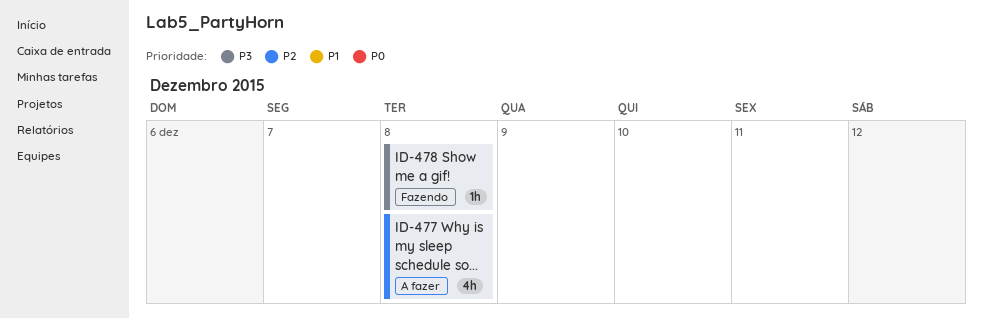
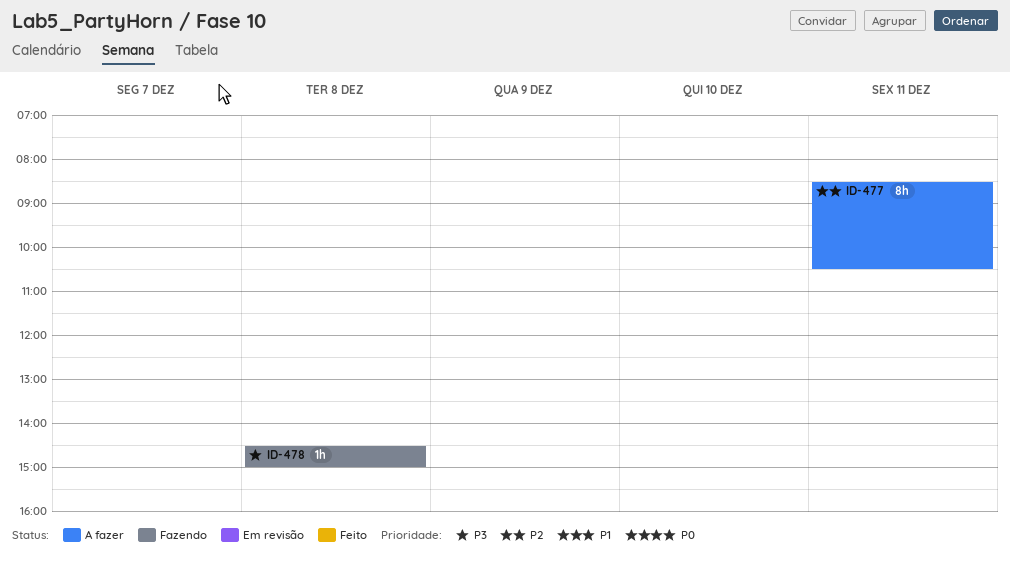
ID-477, estimate: 4h -> 8h
ID-477, day: Dec 8 -> Dec 11

